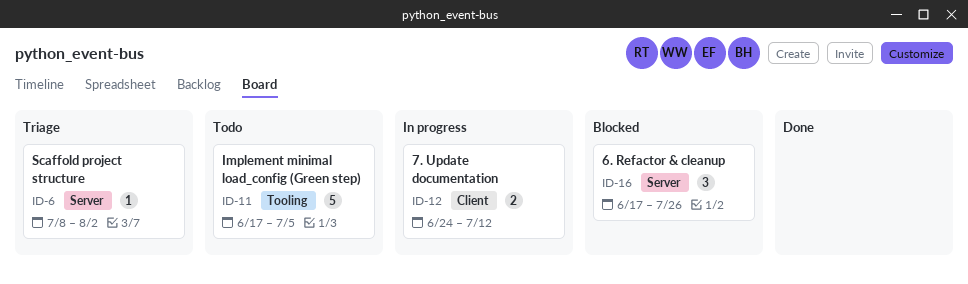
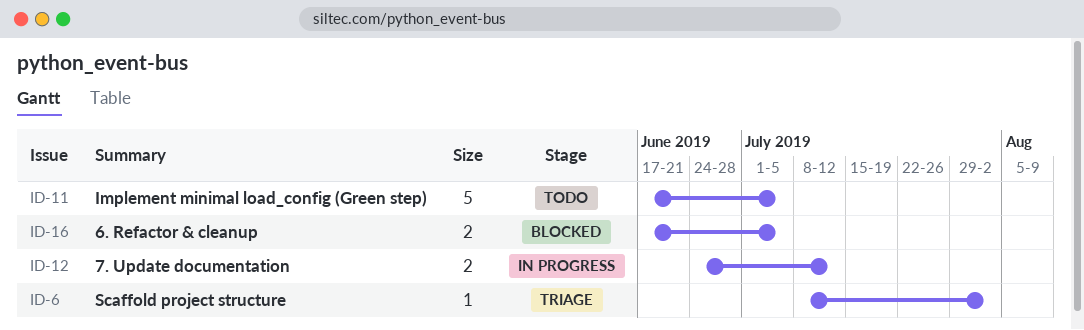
ID-16, estimate: 3 -> 2
ID-16, due: Jul 26 -> Jul 5

